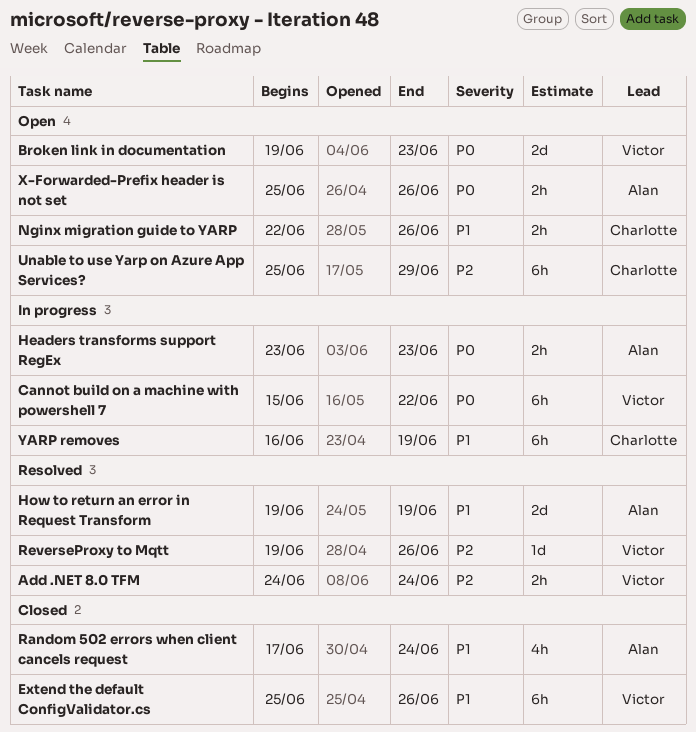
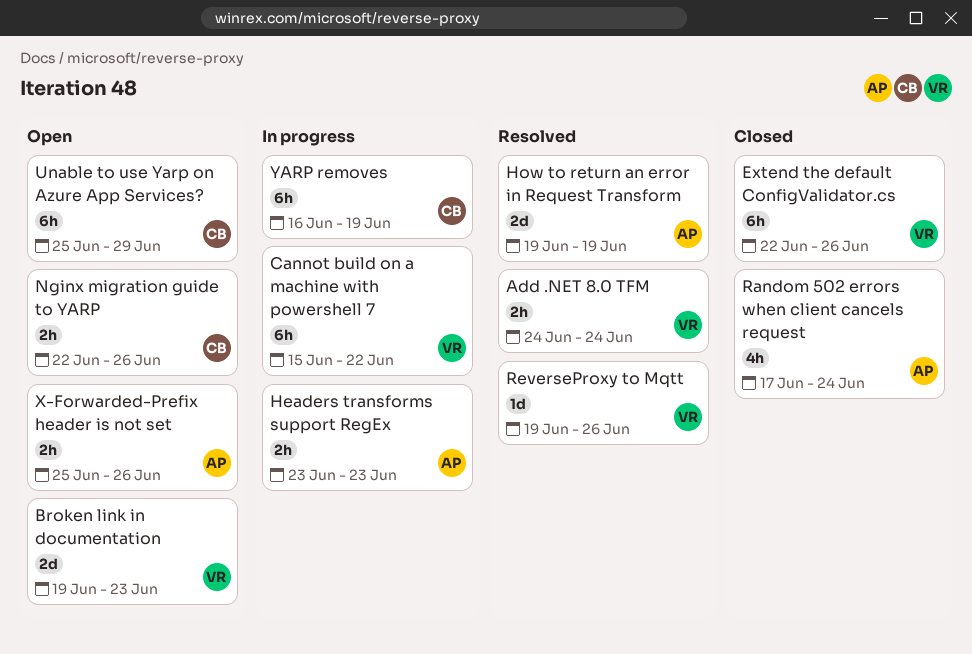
Extend the default ConfigValidator.cs, start: Jun 25 -> Jun 22

